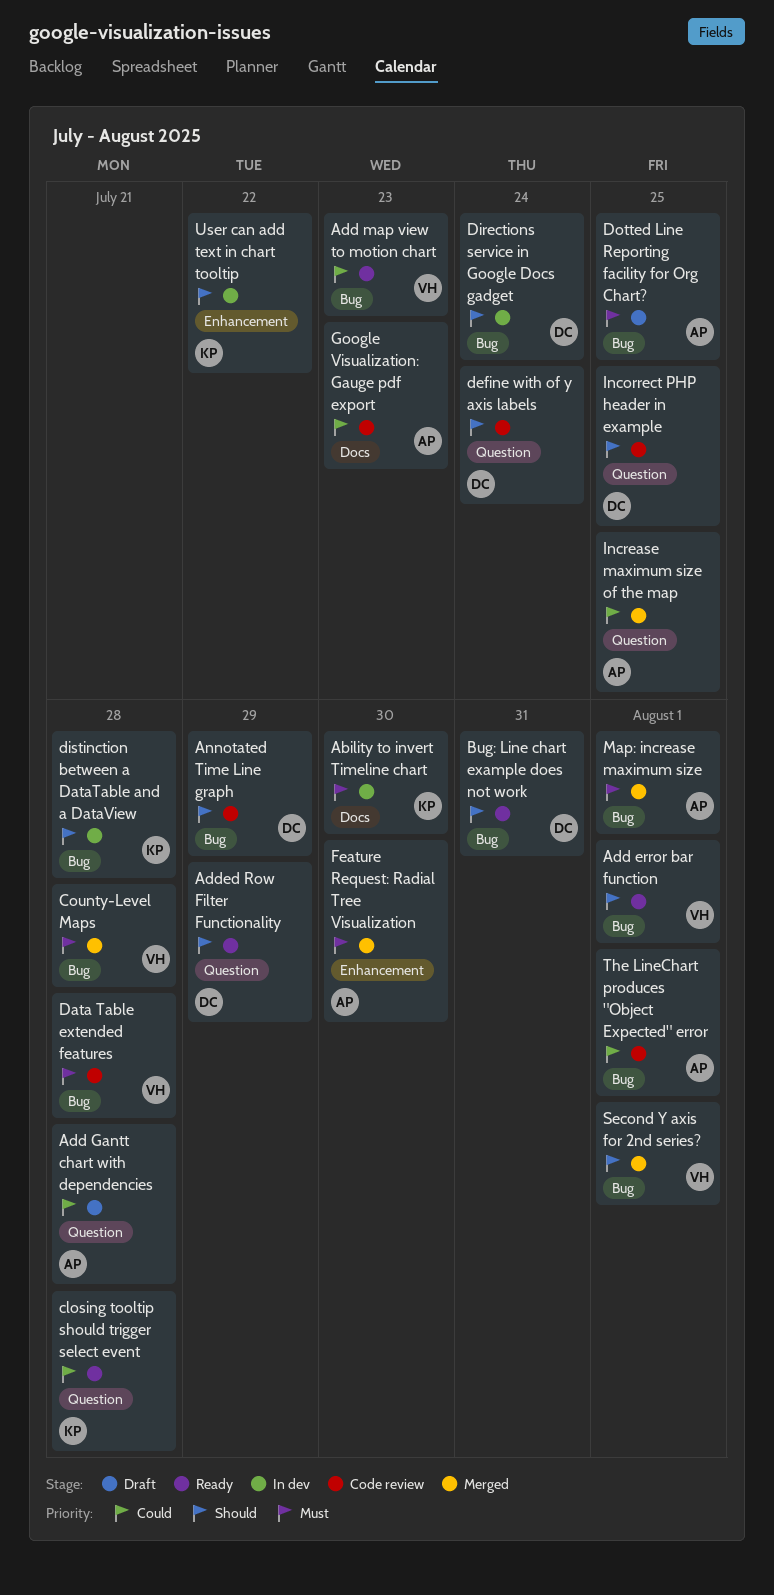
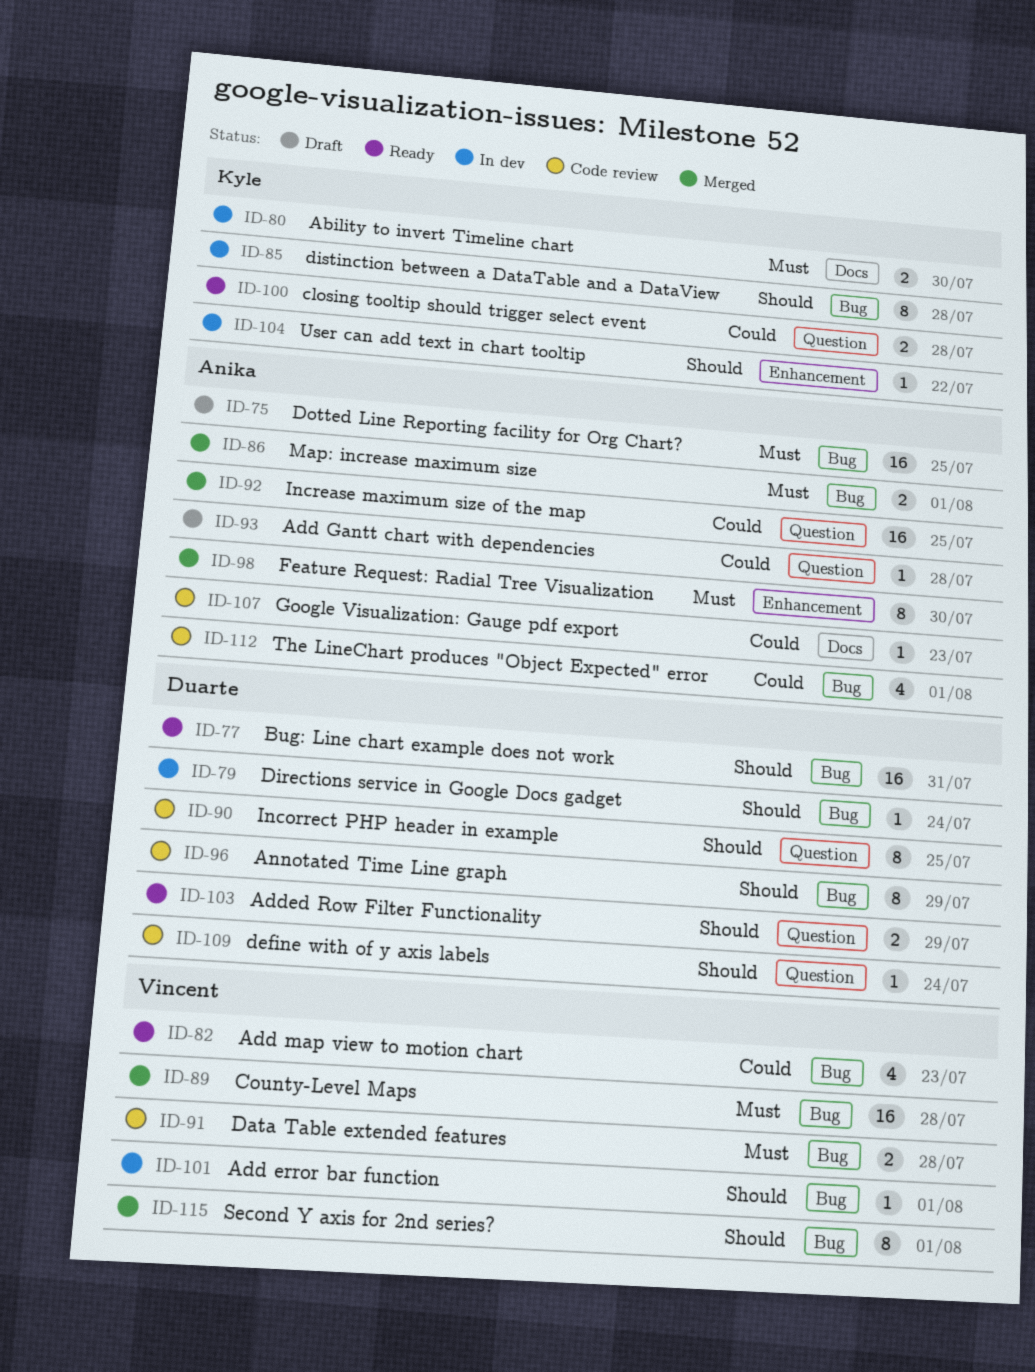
Add error bar function, status: Ready -> In dev

